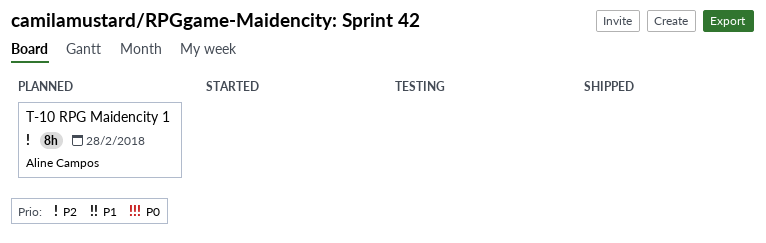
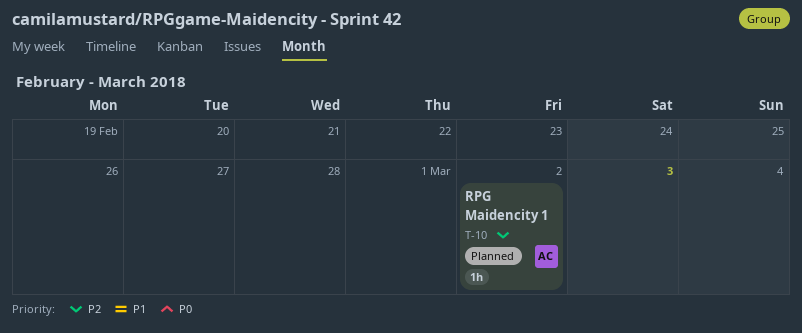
T-10, estimate: 8h -> 1h
T-10, due: Feb 28 -> Mar 2

